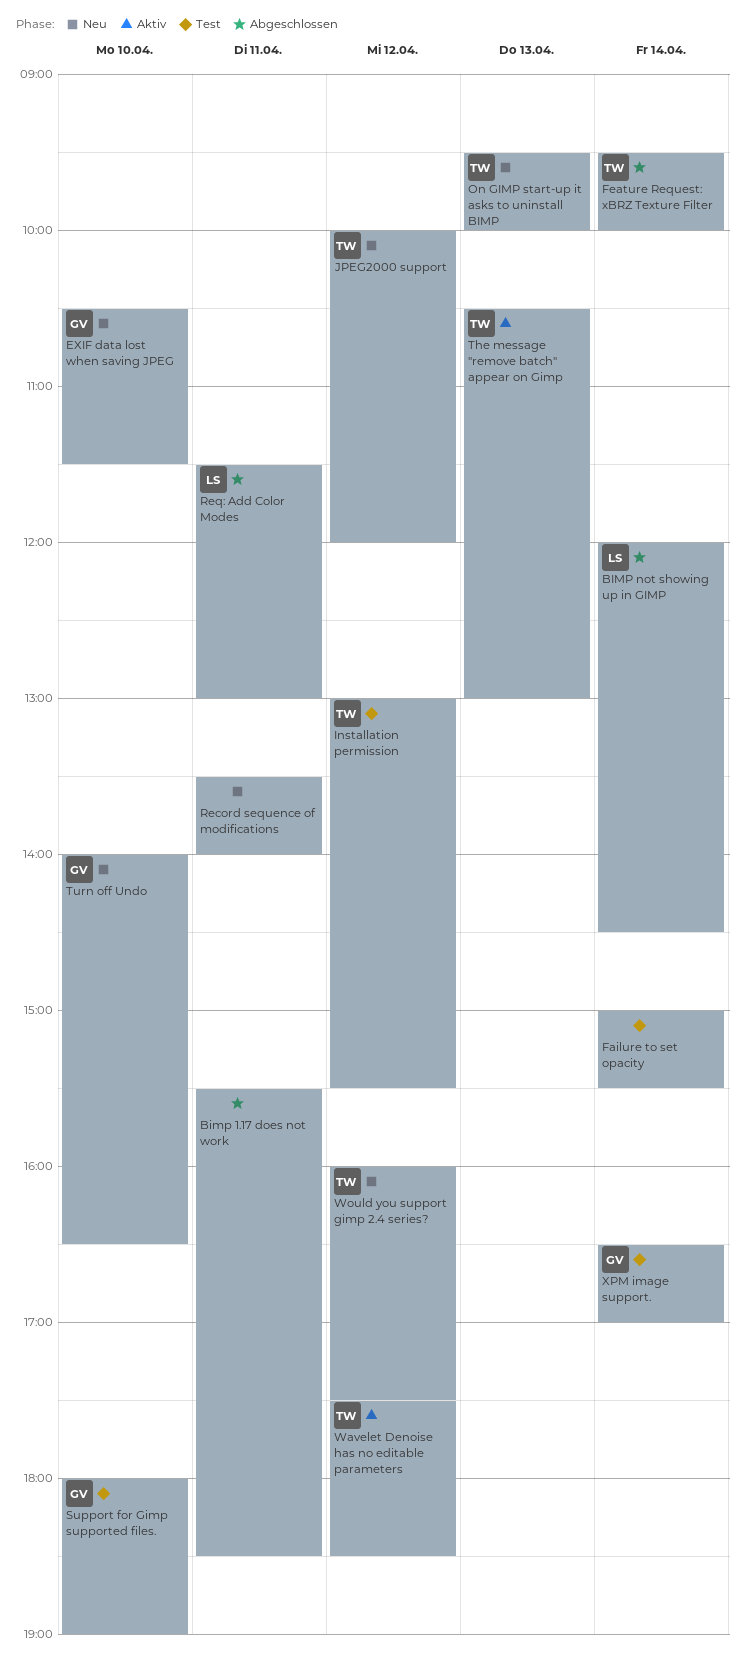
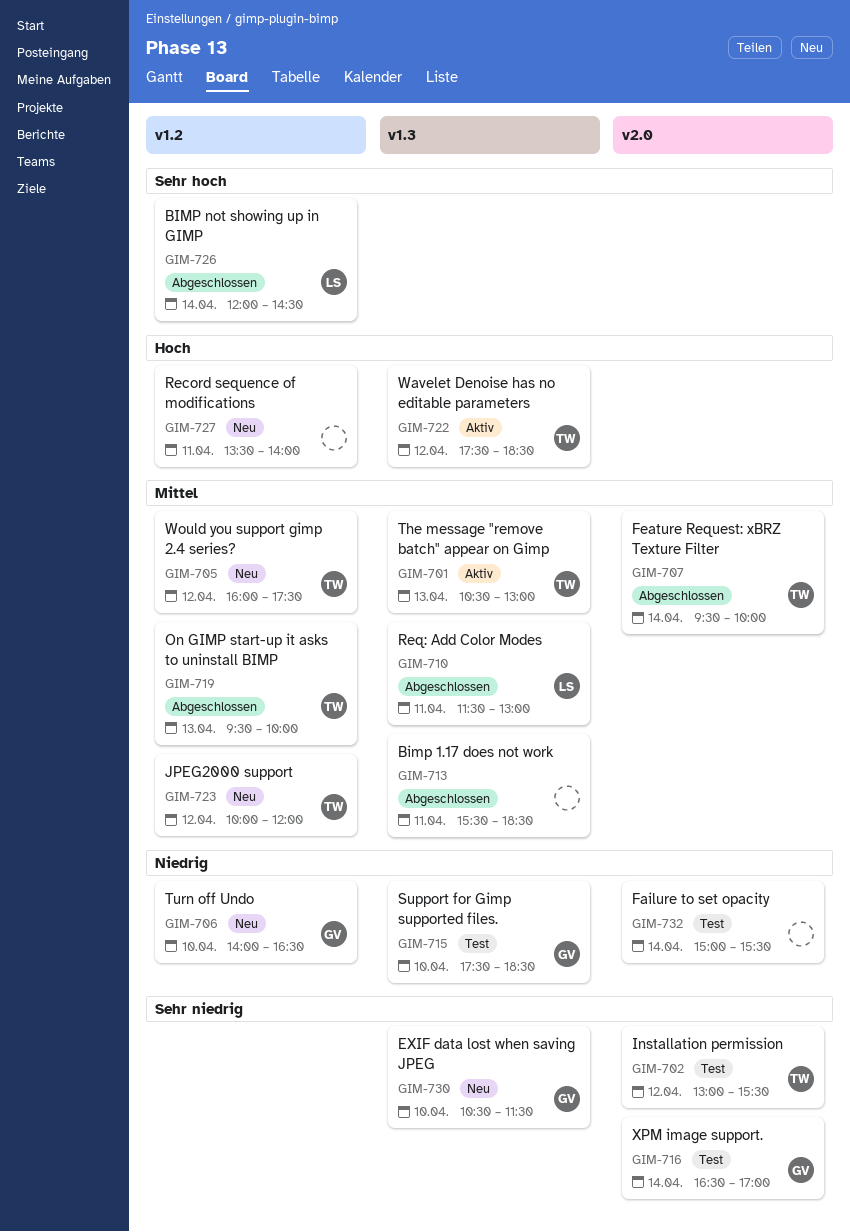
On GIMP start-up it asks to uninstall BIMP, status: Neu -> Abgeschlossen
Support for Gimp supported files., begins: 18:00 -> 17:30
Support for Gimp supported files., ends: 19:00 -> 18:30

